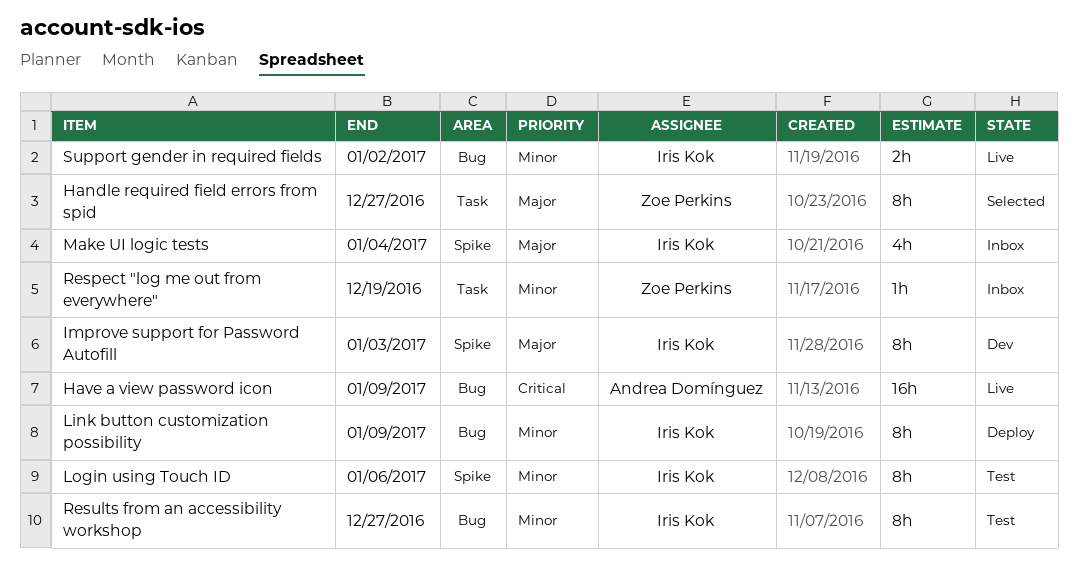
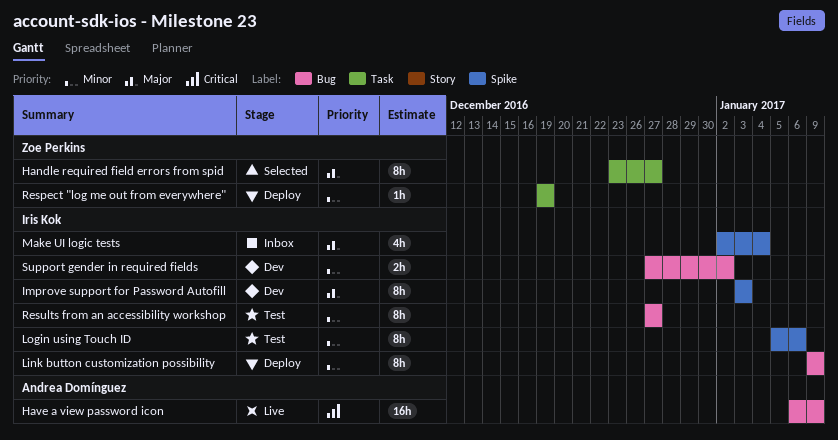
Respect "log me out from everywhere", status: Inbox -> Deploy
Support gender in required fields, status: Live -> Dev

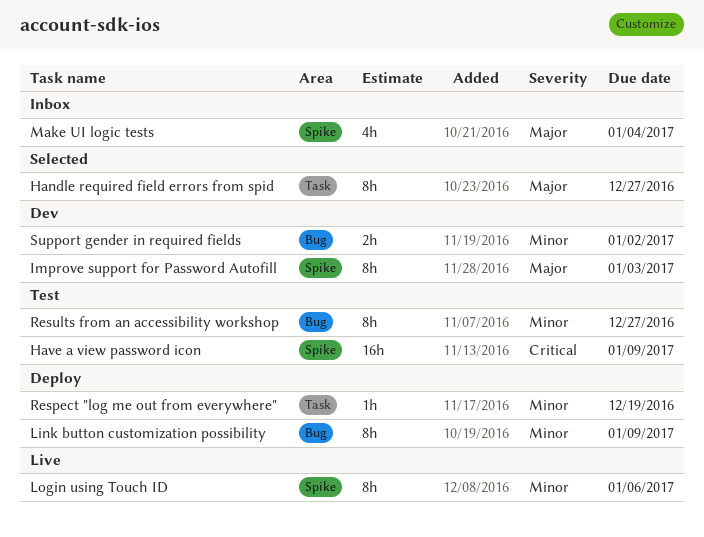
Have a view password icon, status: Live -> Test
Have a view password icon, label: Bug -> Spike
Login using Touch ID, status: Test -> Live

